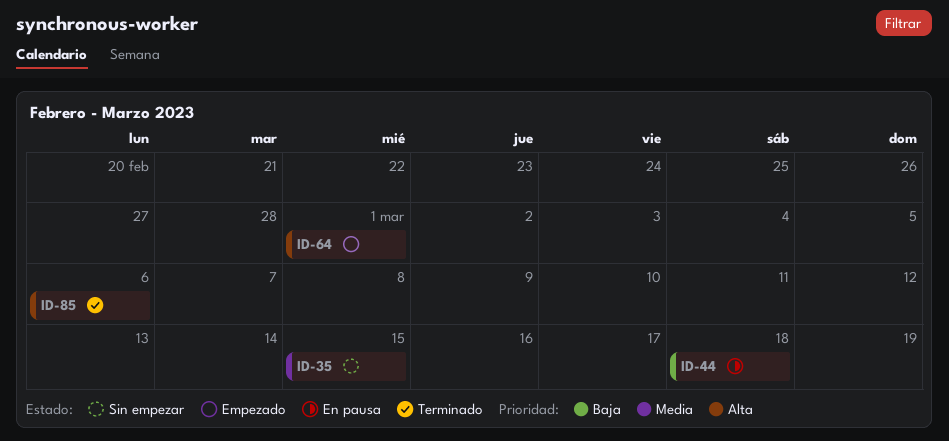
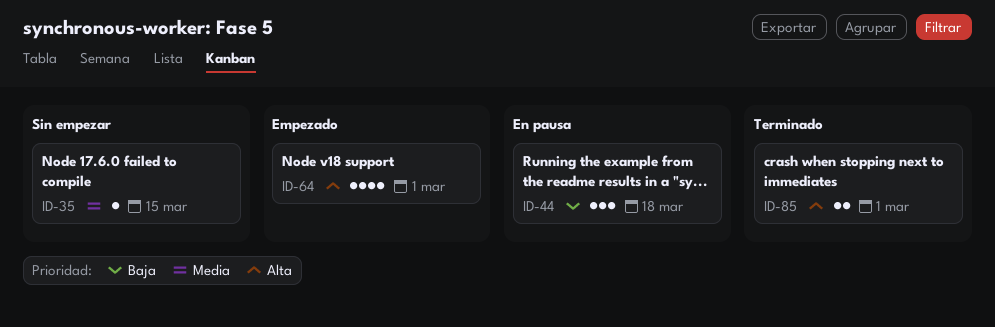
ID-85, due: Mar 6 -> Mar 1

